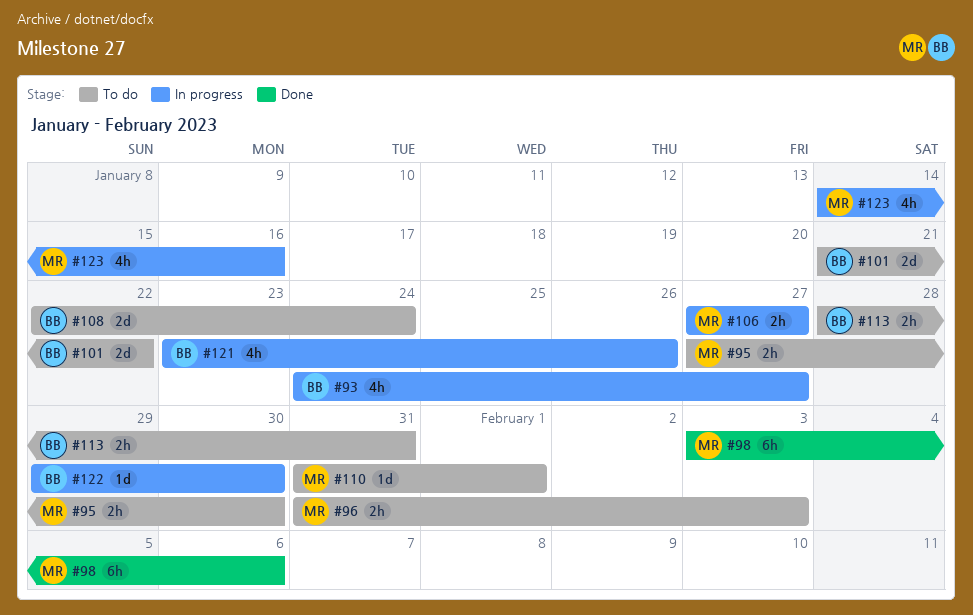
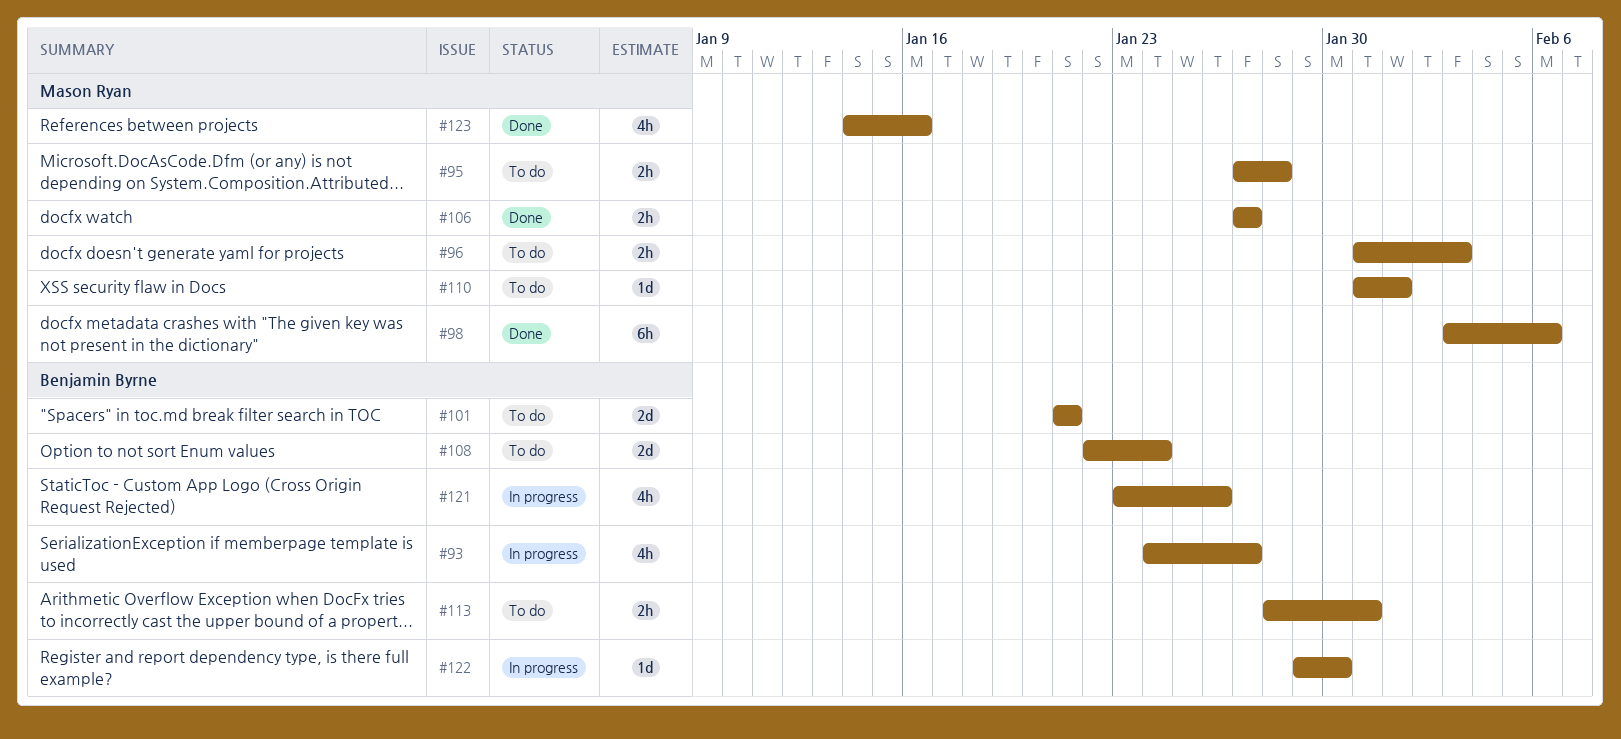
#95, due: Jan 30 -> Jan 28
#101, due: Jan 22 -> Jan 21
#106, status: In progress -> Done
#123, status: In progress -> Done

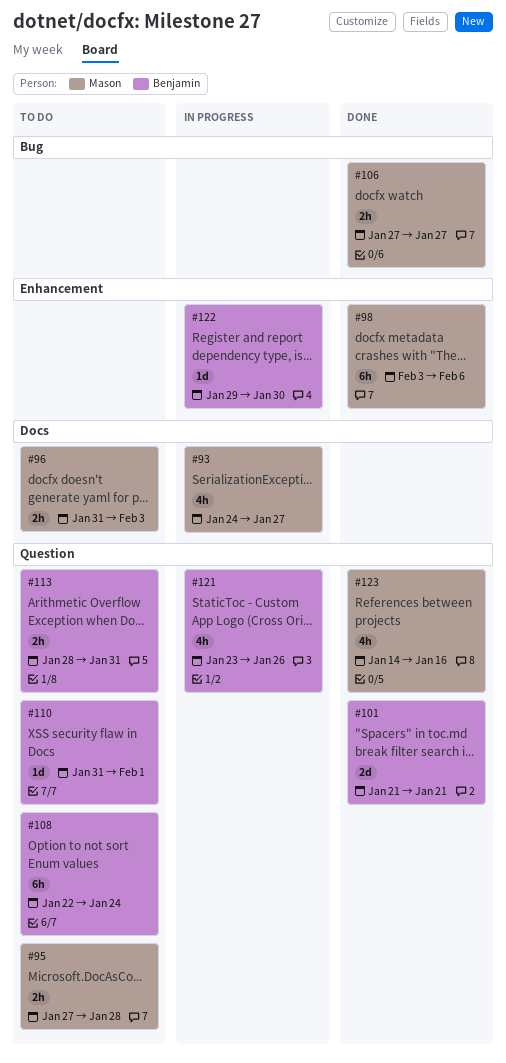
#93, owner: Benjamin Byrne -> Mason Ryan
#101, status: To do -> Done
#108, estimate: 2d -> 6h
#110, owner: Mason Ryan -> Benjamin Byrne

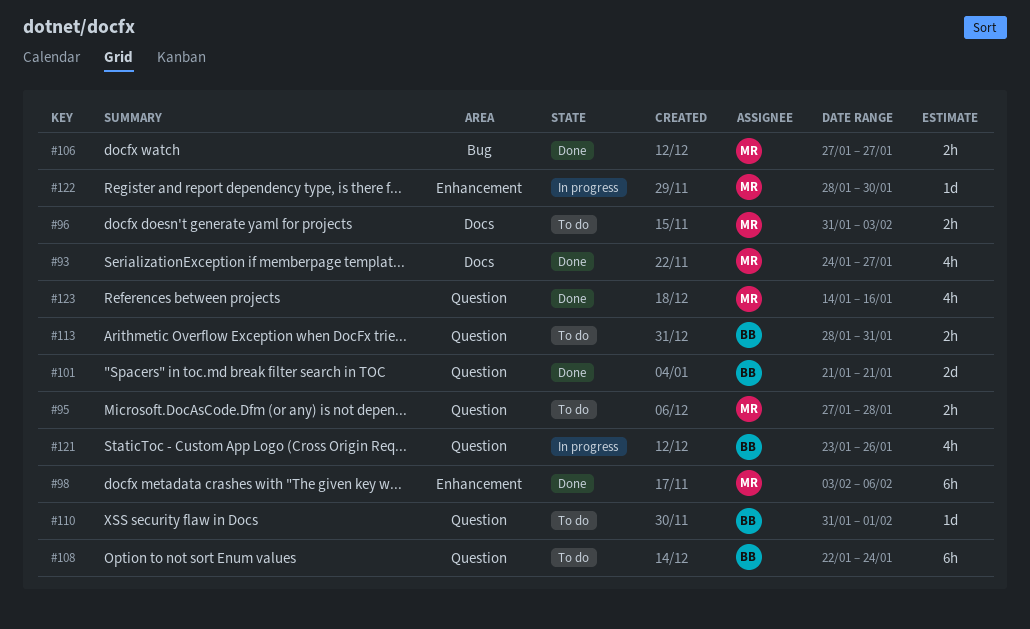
#93, status: In progress -> Done
#122, owner: Benjamin -> Mason
#122, start: Jan 29 -> Jan 28

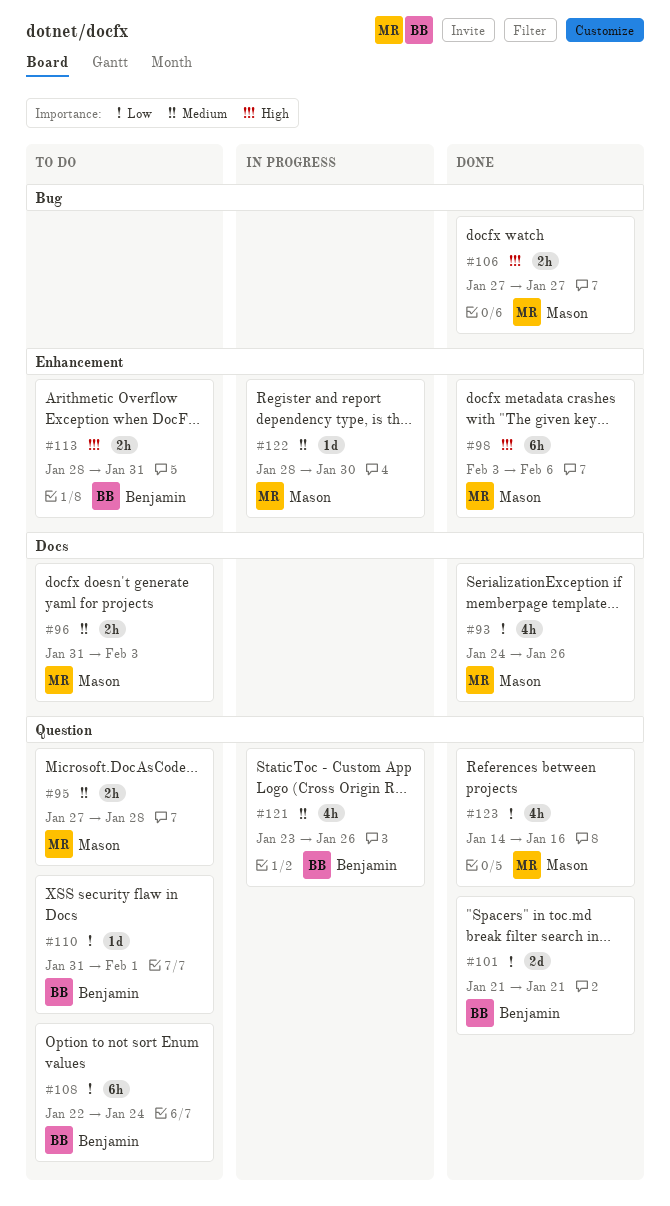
#93, due: Jan 27 -> Jan 26
#113, label: Question -> Enhancement

